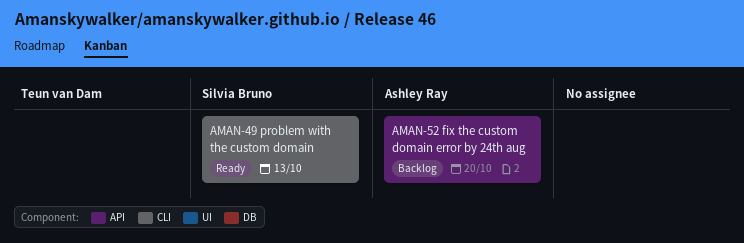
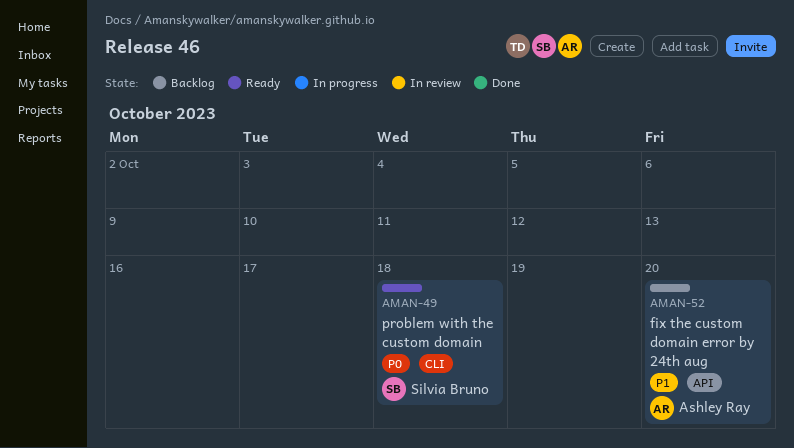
AMAN-49, due: Oct 13 -> Oct 18

